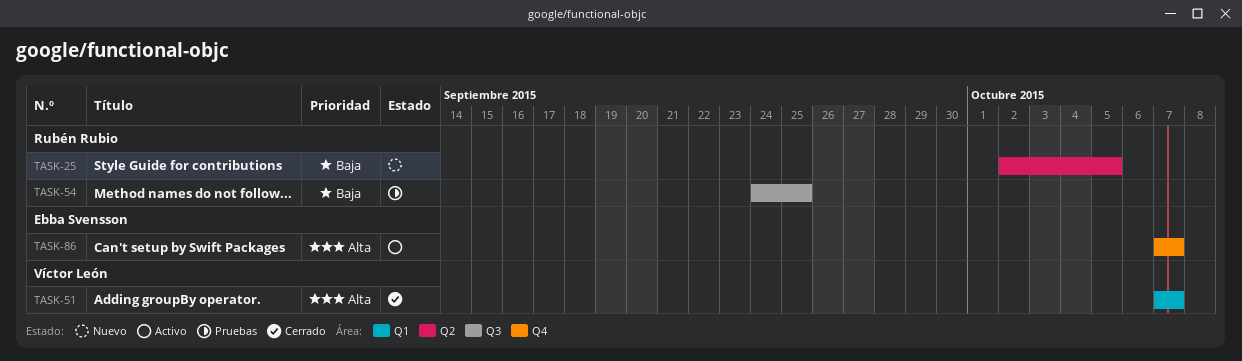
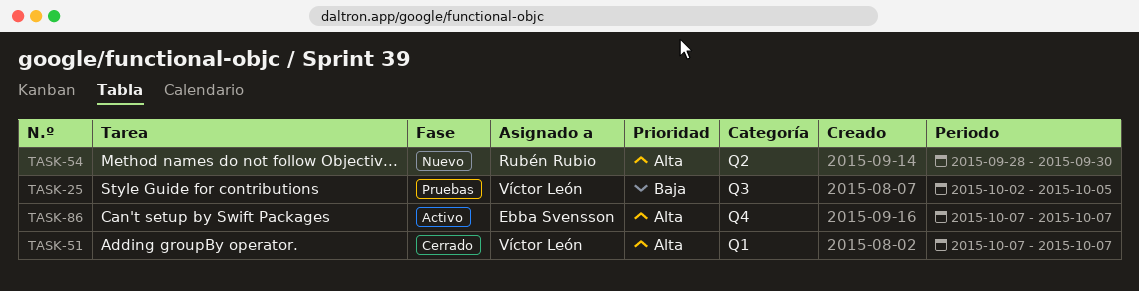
TASK-25, status: Nuevo -> Pruebas
TASK-25, owner: Rubén Rubio -> Víctor León
TASK-25, label: Q2 -> Q3
TASK-54, status: Pruebas -> Nuevo
TASK-54, priority: Baja -> Alta
TASK-54, label: Q3 -> Q2
TASK-54, start: Sep 24 -> Sep 28
TASK-54, due: Sep 25 -> Sep 30

